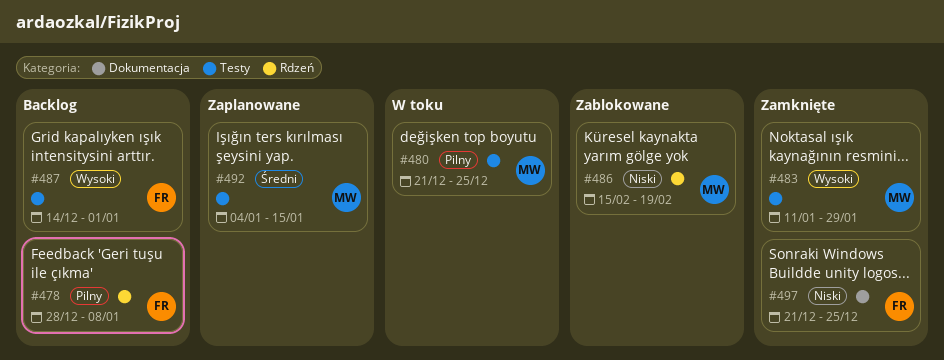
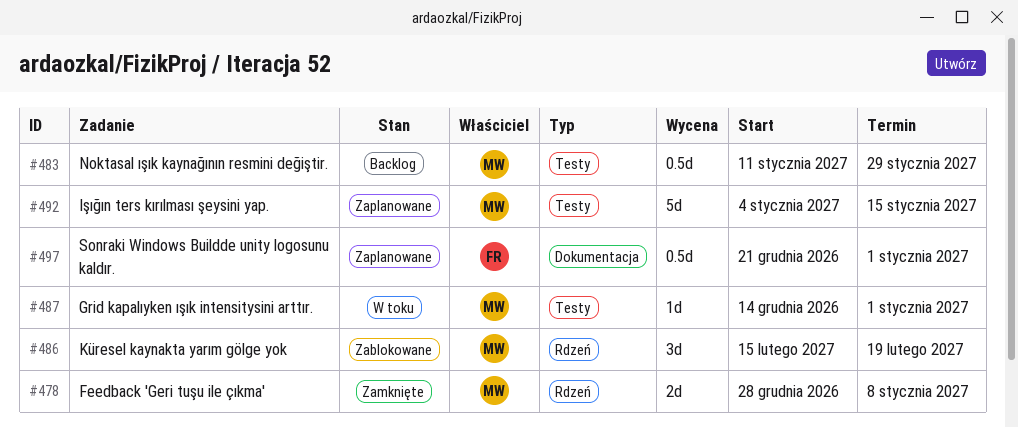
#478, status: Backlog -> Zamknięte
#478, owner: FR -> MW
#480: present -> none
#483, status: Zamknięte -> Backlog
#487, status: Backlog -> W toku
#487, owner: FR -> MW
#497, status: Zamknięte -> Zaplanowane
#497, due: Dec 25 -> Jan 1

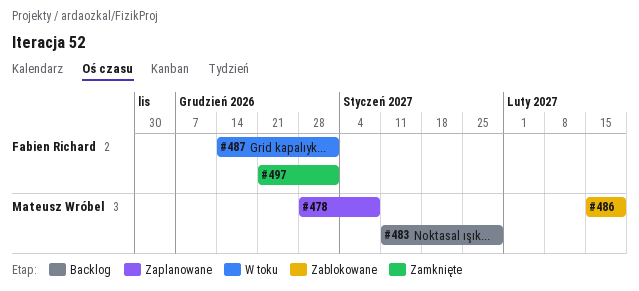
#478, status: Zamknięte -> Zaplanowane
#487, owner: Mateusz Wróbel -> Fabien Richard
#492: present -> none
#497, status: Zaplanowane -> Zamknięte

